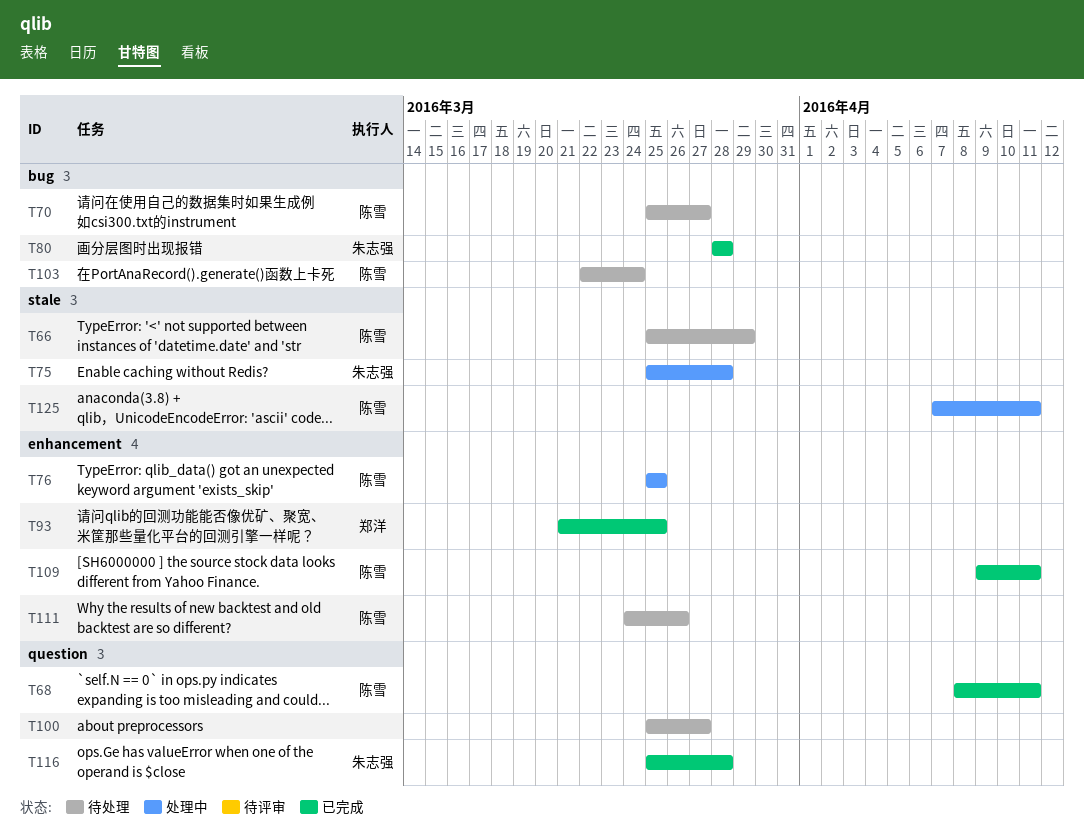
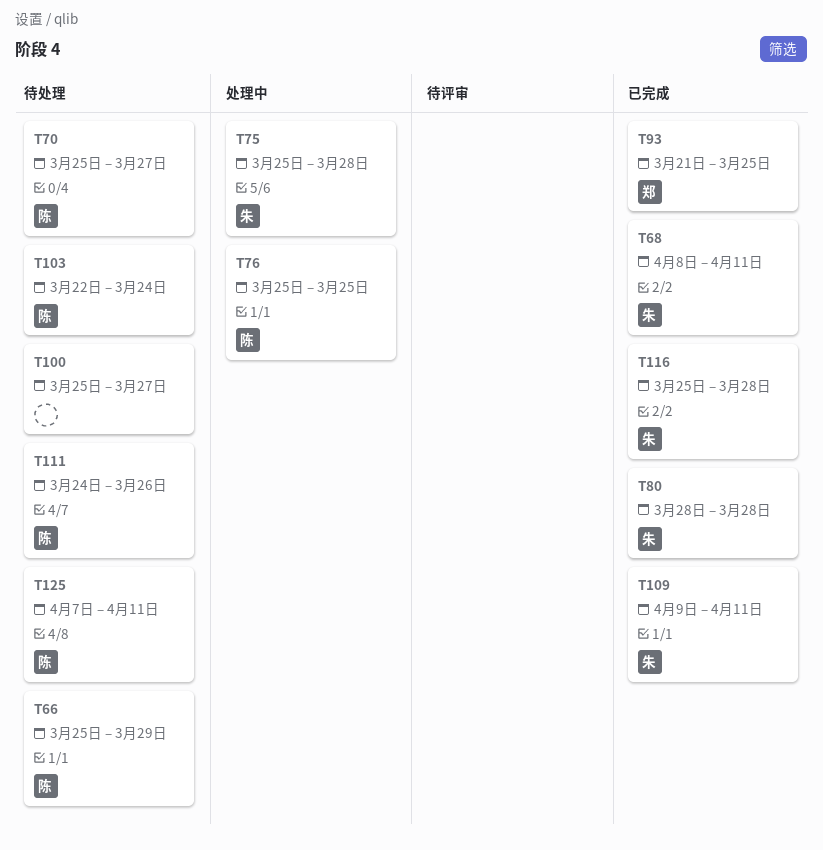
T68, owner: 陈雪 -> 朱志强
T109, owner: 陈雪 -> 朱志强
T125, status: 处理中 -> 待处理

